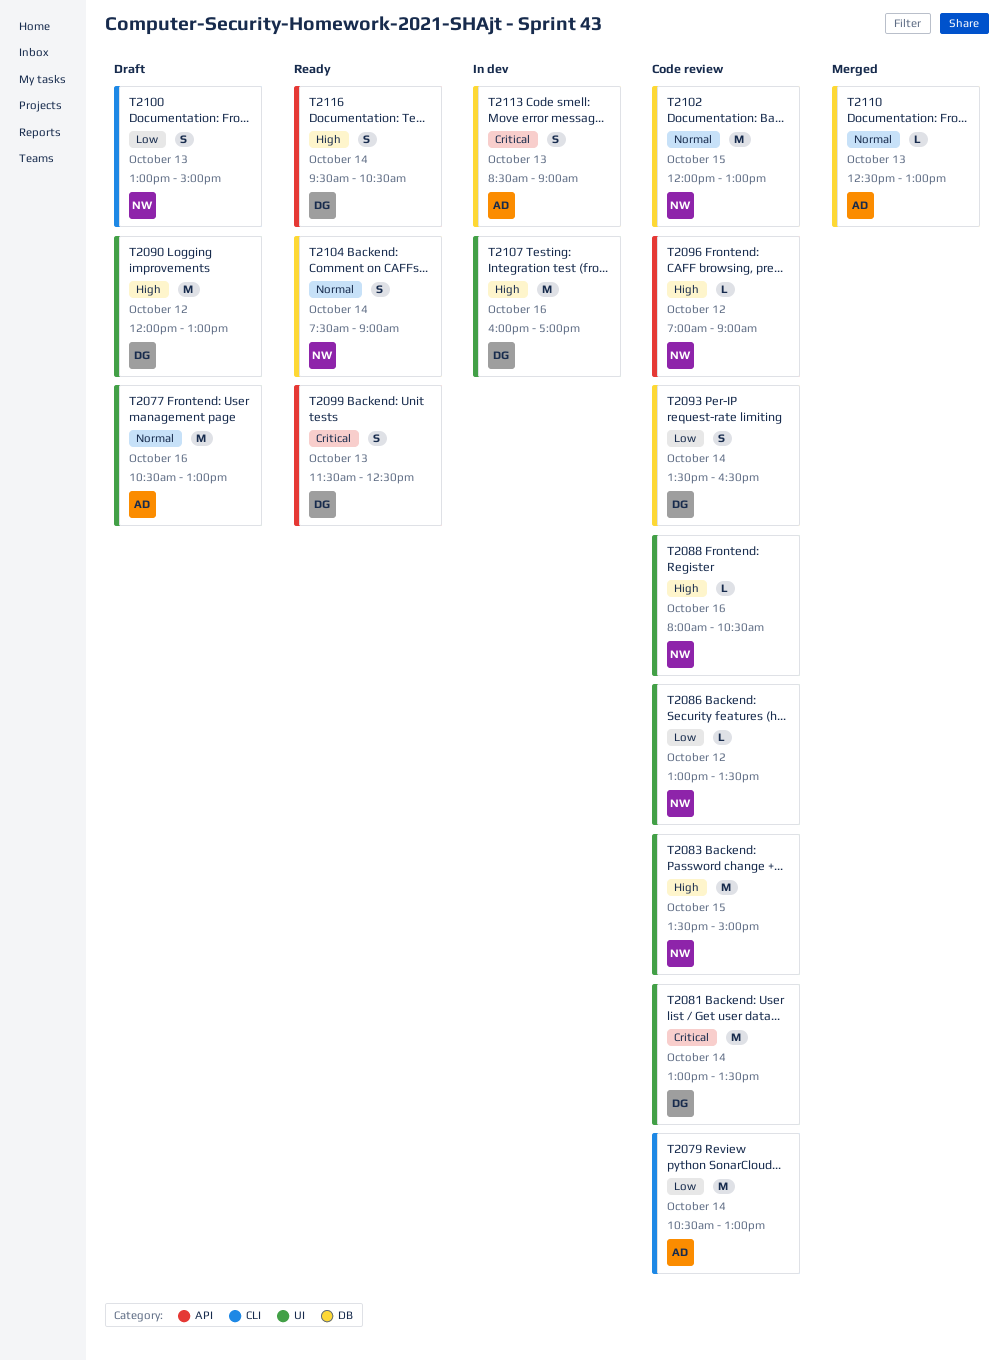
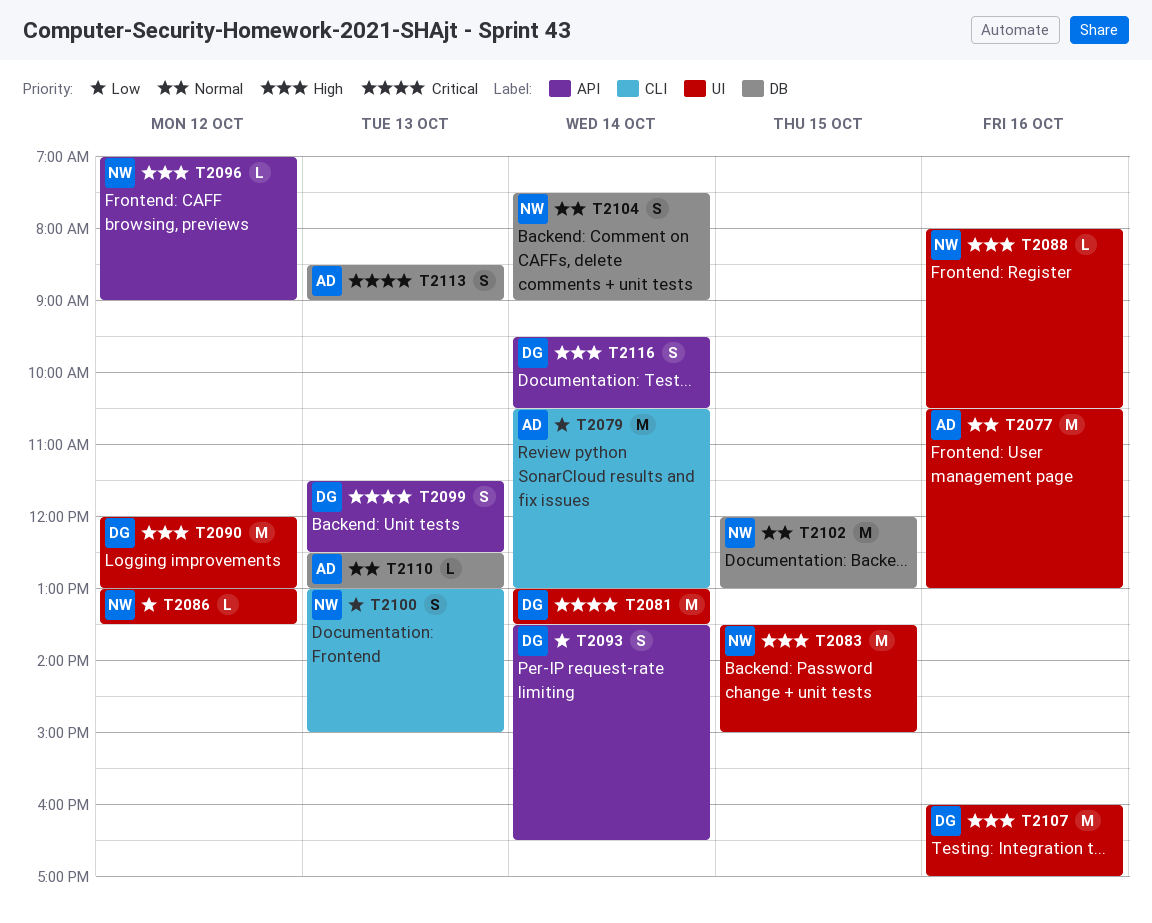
T2093, label: DB -> API

